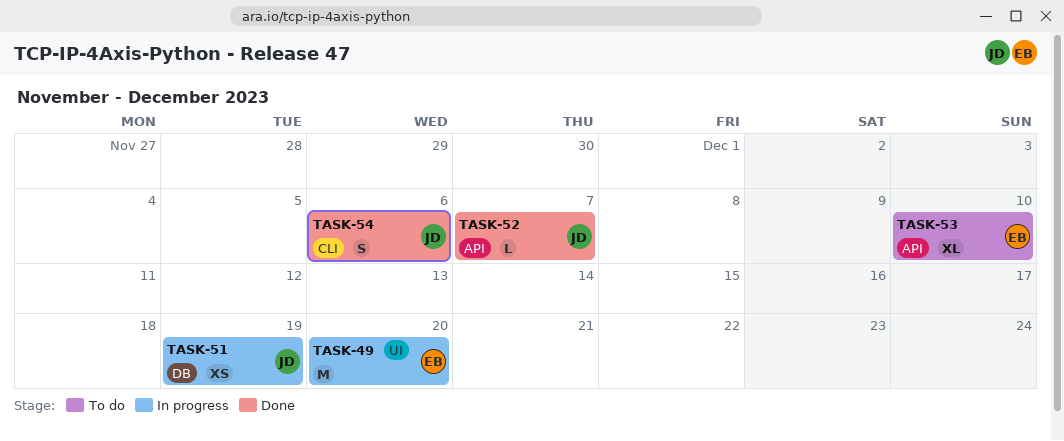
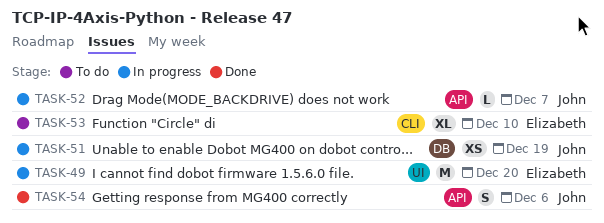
TASK-52, status: Done -> In progress
TASK-53, label: API -> CLI
TASK-54, label: CLI -> API

